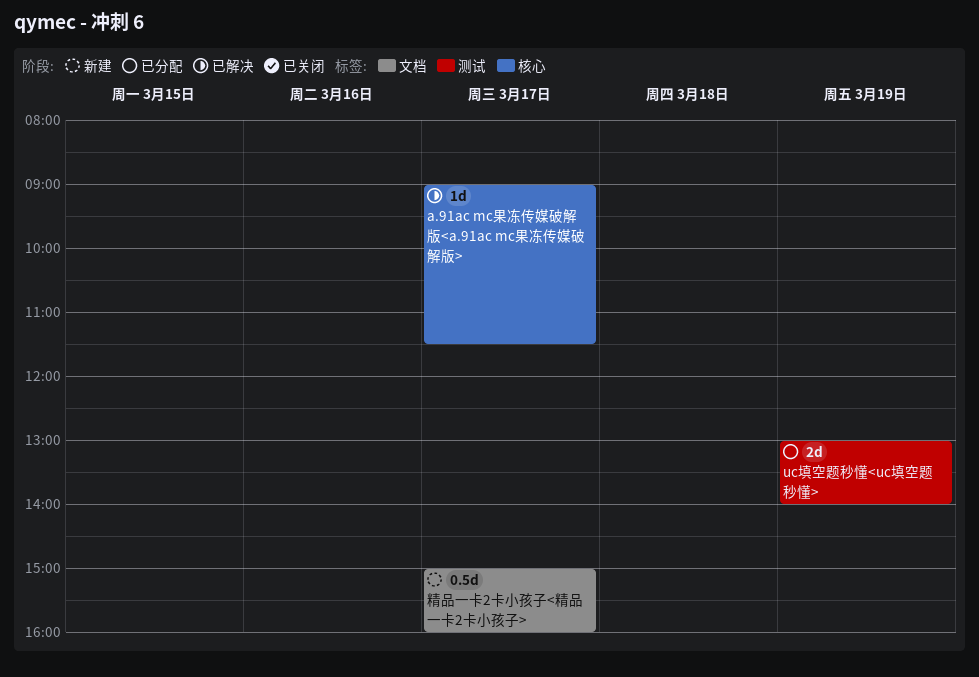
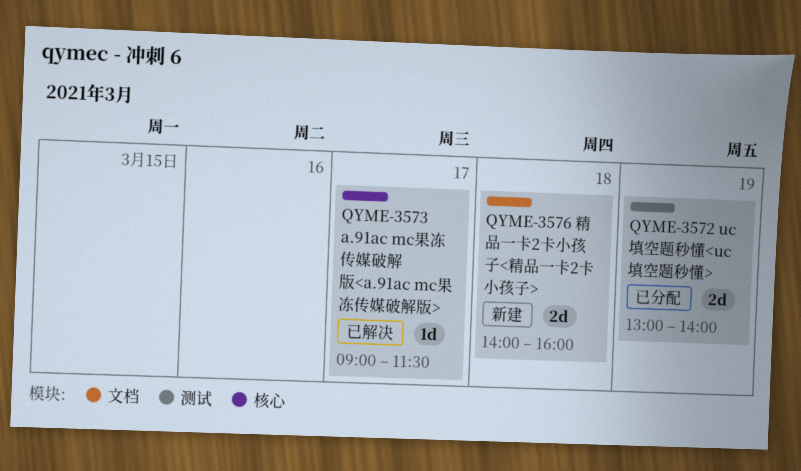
精品一卡2卡小孩子<精品一卡2卡小孩子>, estimate: 0.5d -> 2d
精品一卡2卡小孩子<精品一卡2卡小孩子>, day: Mar 17 -> Mar 18
精品一卡2卡小孩子<精品一卡2卡小孩子>, begins: 15:00 -> 14:00

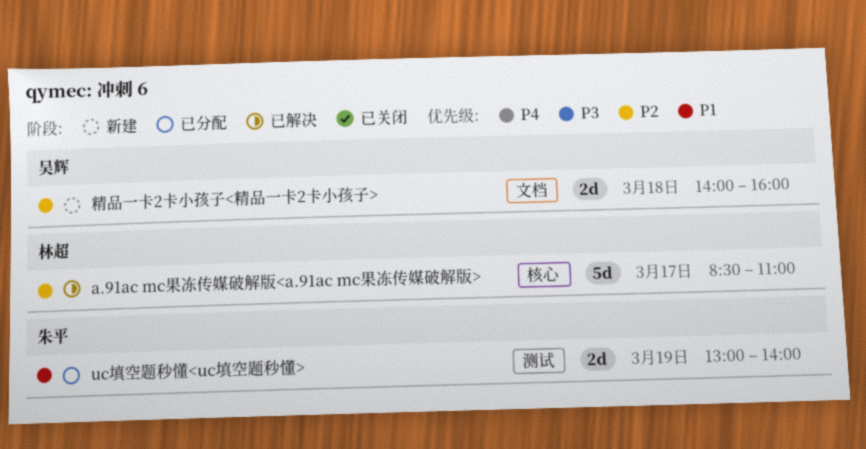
a.91ac mc果冻传媒破解版<a.91ac mc果冻传媒破解版>, estimate: 1d -> 5d
a.91ac mc果冻传媒破解版<a.91ac mc果冻传媒破解版>, begins: 09:00 -> 08:30
a.91ac mc果冻传媒破解版<a.91ac mc果冻传媒破解版>, ends: 11:30 -> 11:00

